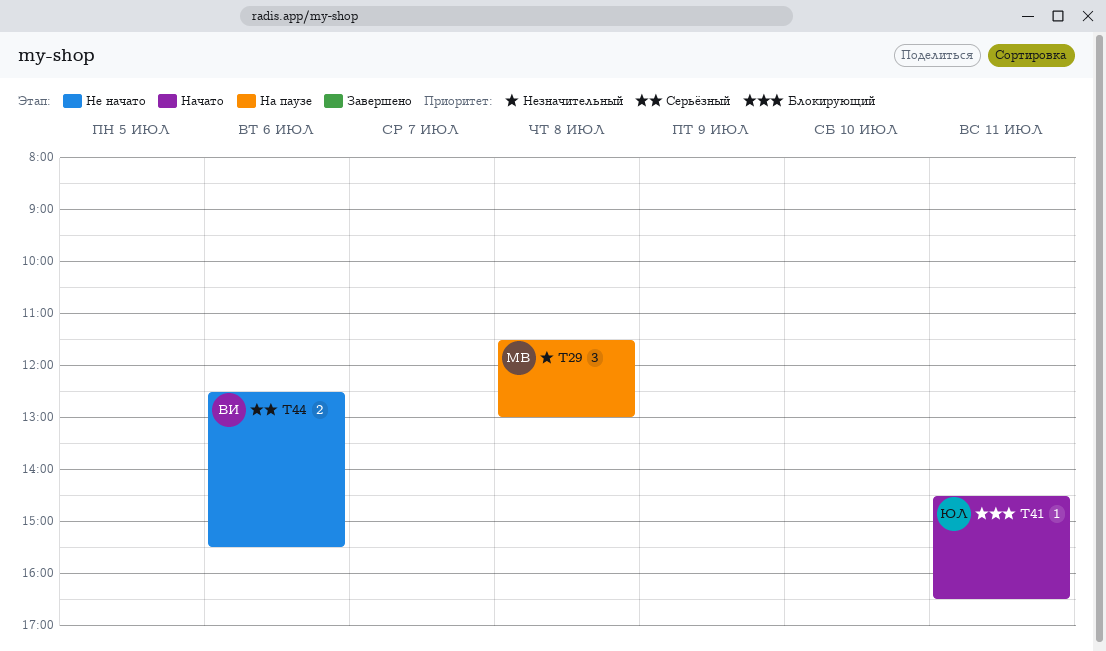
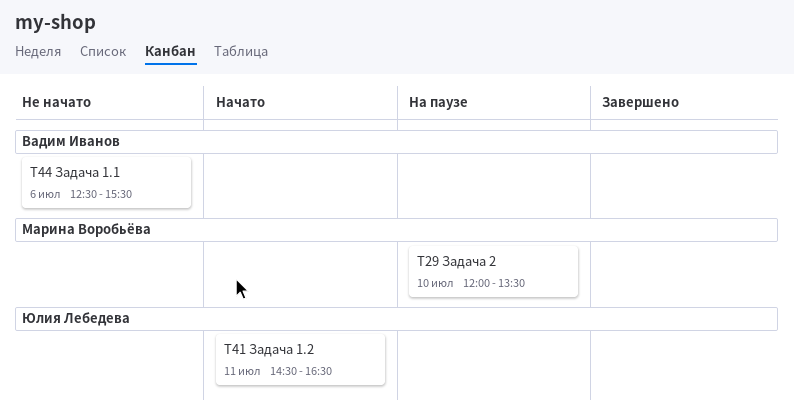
T29, day: Jul 8 -> Jul 10
T29, begins: 11:30 -> 12:00
T29, ends: 13:00 -> 13:30

